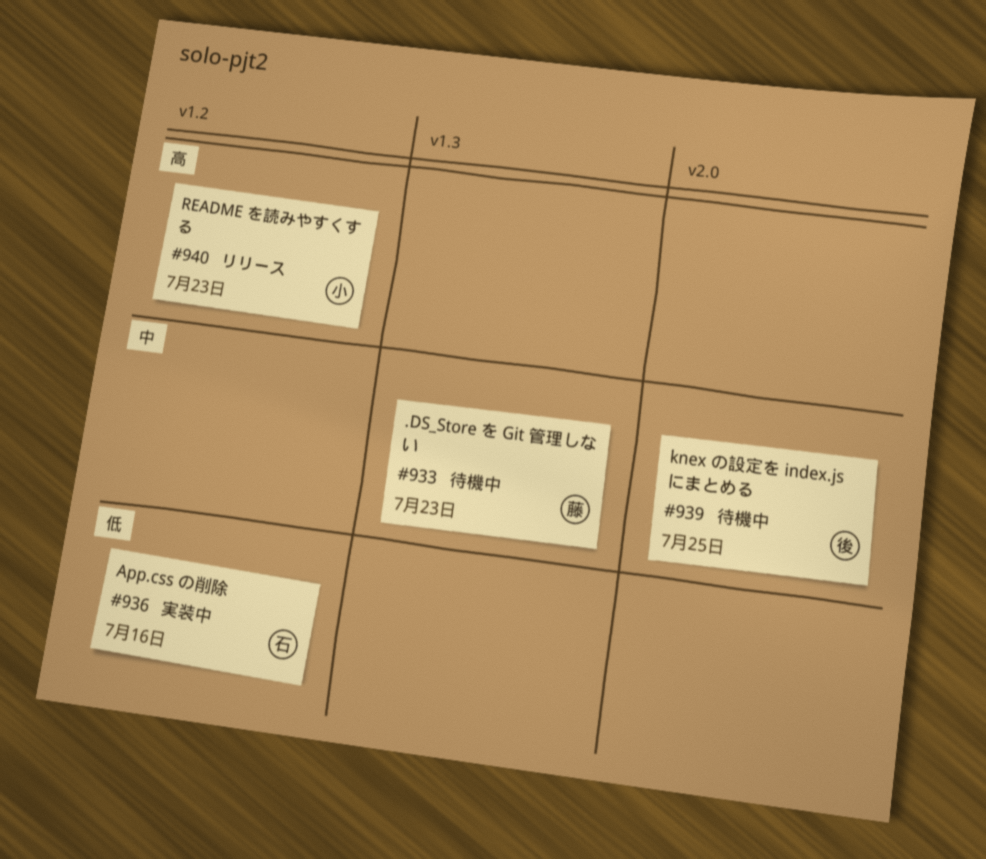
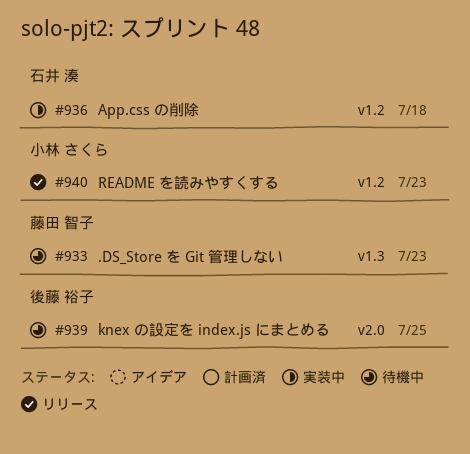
#936, due: Jul 16 -> Jul 18

